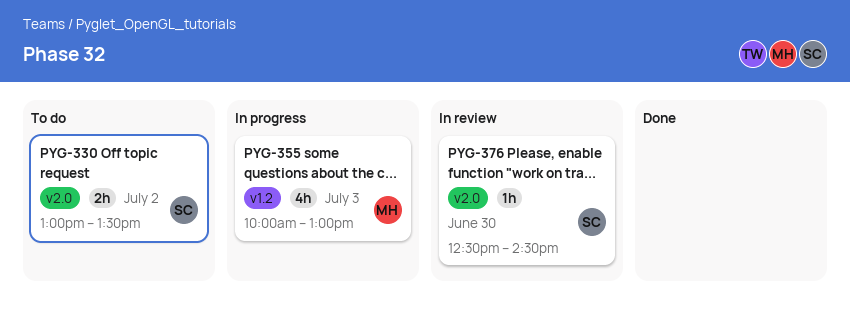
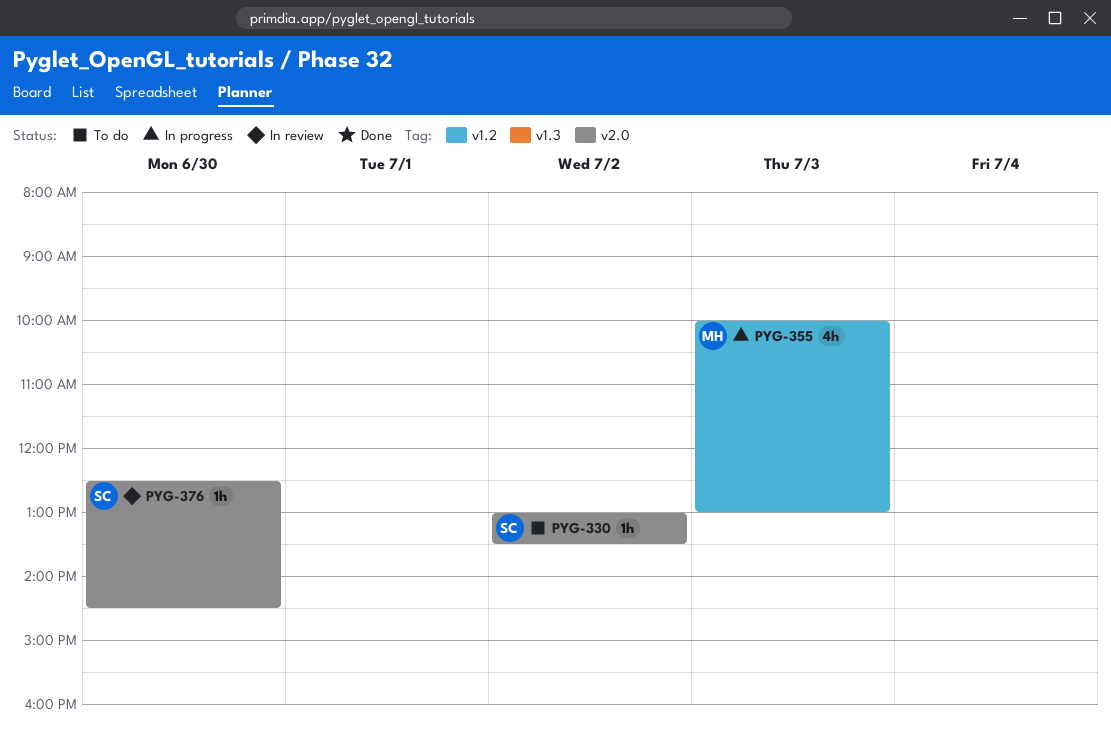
PYG-330, estimate: 2h -> 1h

